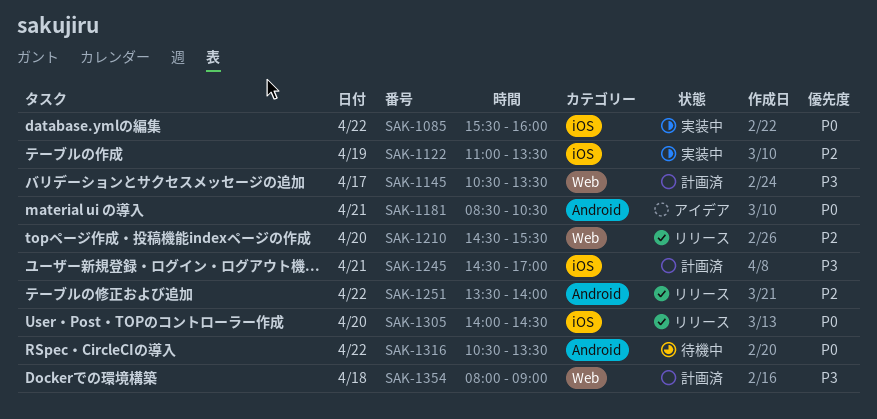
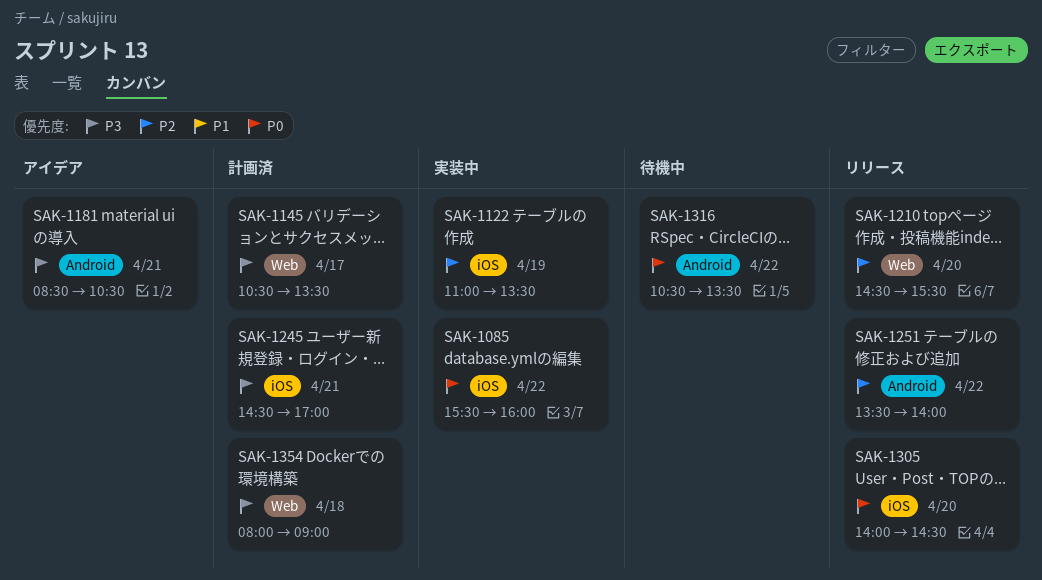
SAK-1181, priority: P0 -> P3

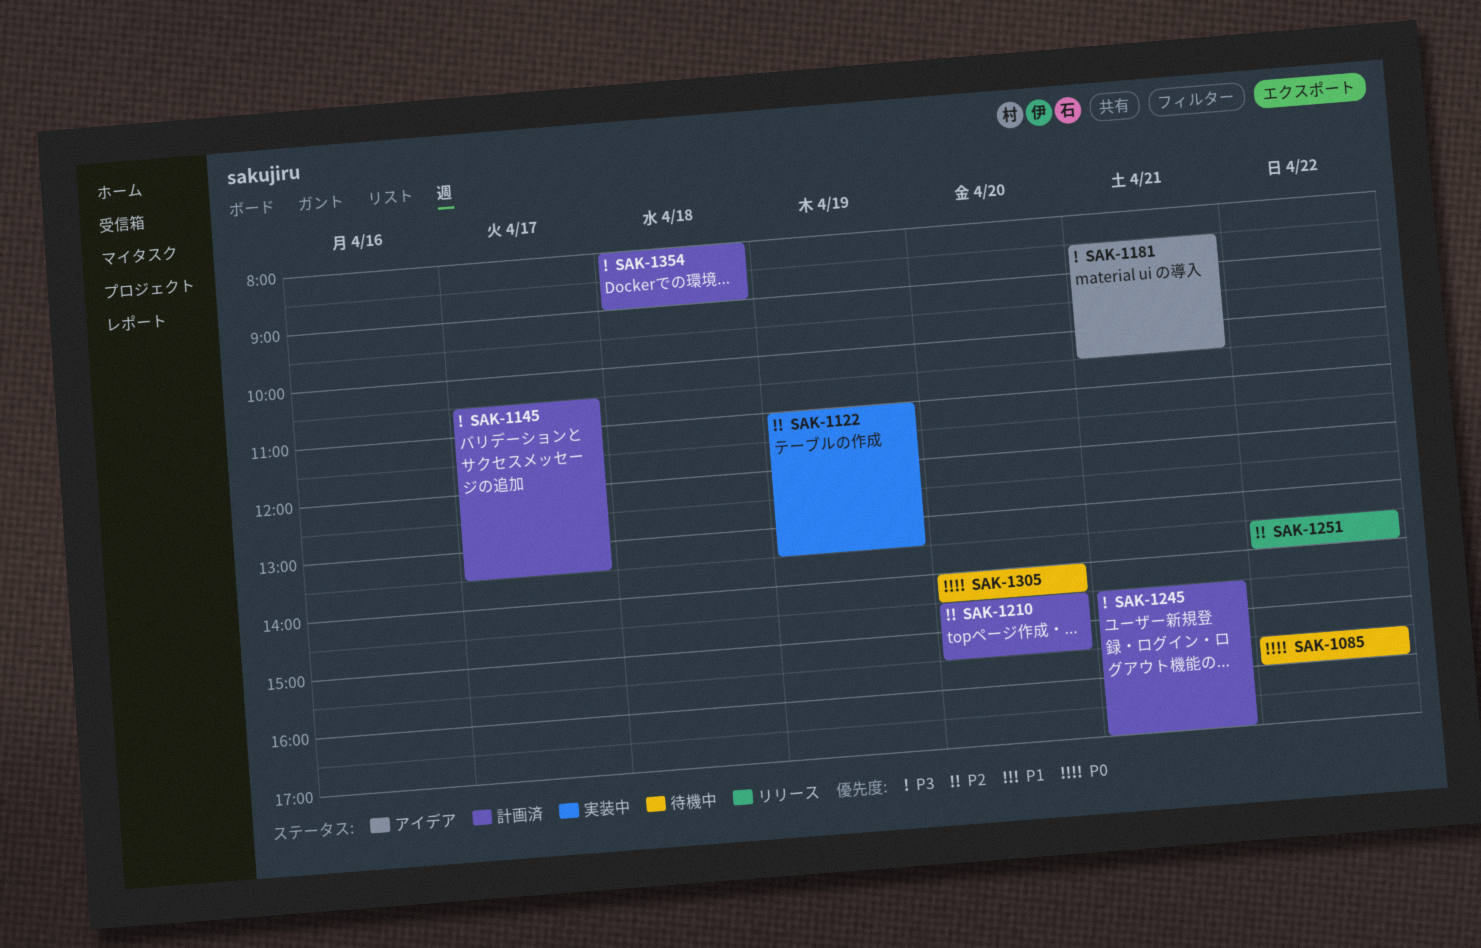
SAK-1085, status: 実装中 -> 待機中
SAK-1210, status: リリース -> 計画済
SAK-1305, status: リリース -> 待機中
SAK-1316: present -> none

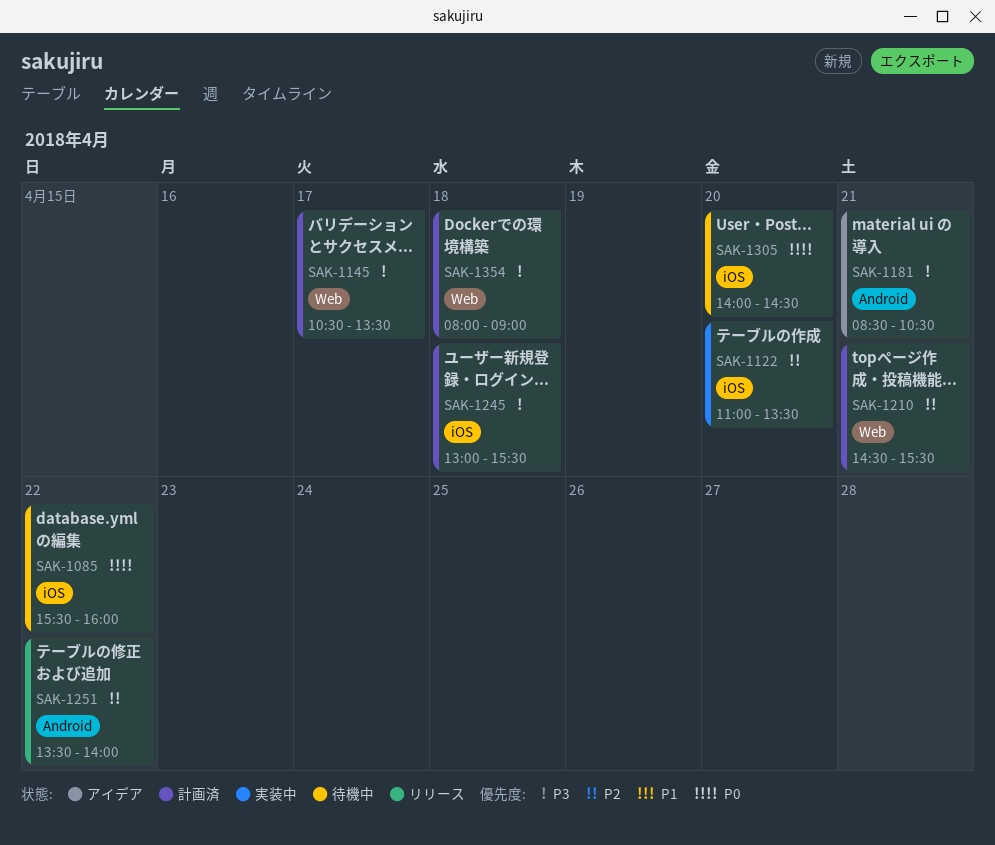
SAK-1122, day: Apr 19 -> Apr 20
SAK-1210, day: Apr 20 -> Apr 21
SAK-1245, day: Apr 21 -> Apr 18
SAK-1245, begins: 14:30 -> 13:00
SAK-1245, ends: 17:00 -> 15:30

